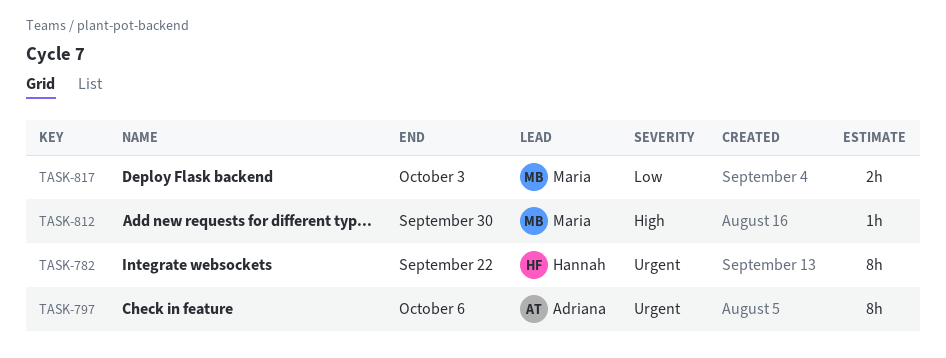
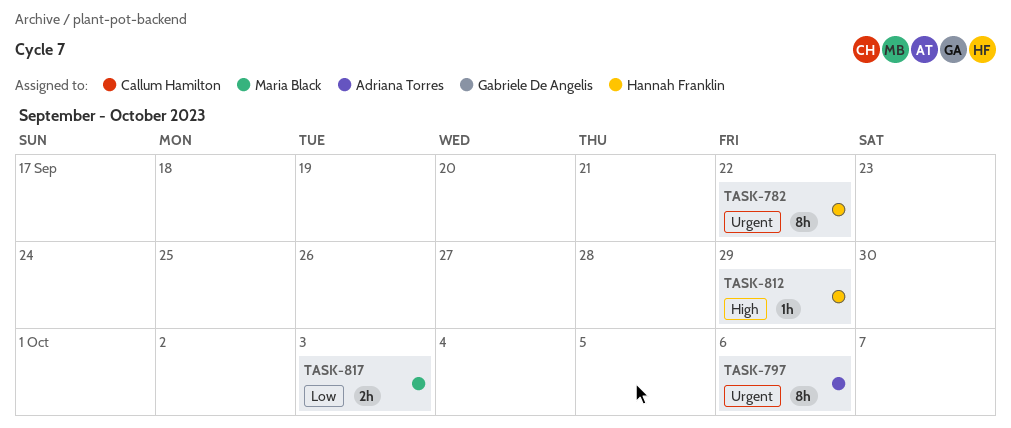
TASK-812, owner: Maria Black -> Hannah Franklin
TASK-812, due: Sep 30 -> Sep 29

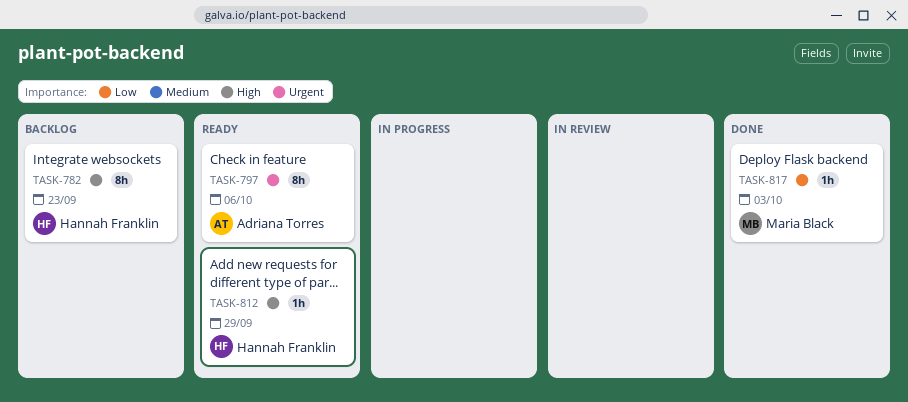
TASK-782, priority: Urgent -> High
TASK-782, due: Sep 22 -> Sep 23
TASK-817, estimate: 2h -> 1h

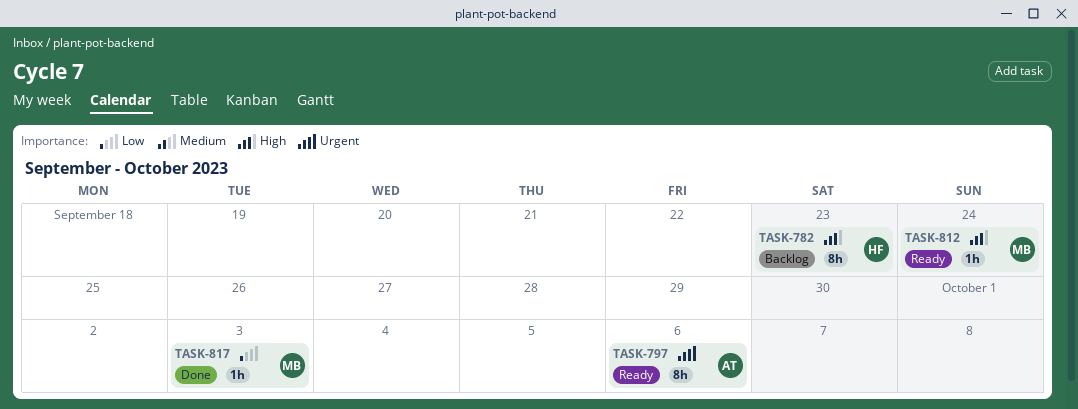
TASK-812, owner: Hannah Franklin -> Maria Black
TASK-812, due: Sep 29 -> Sep 24

